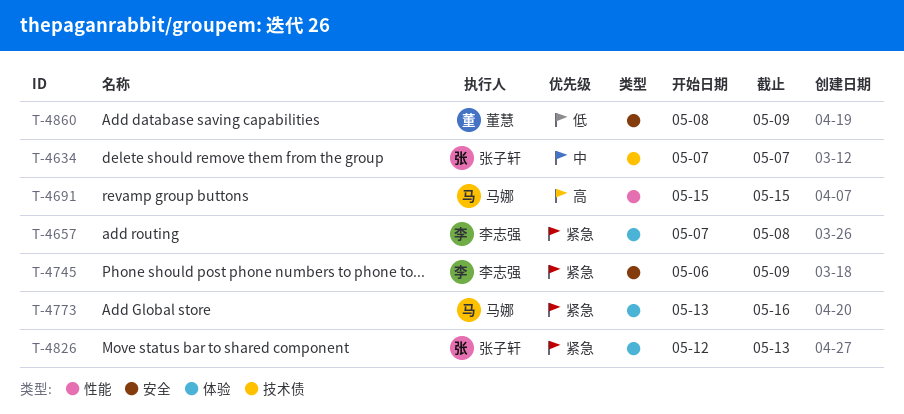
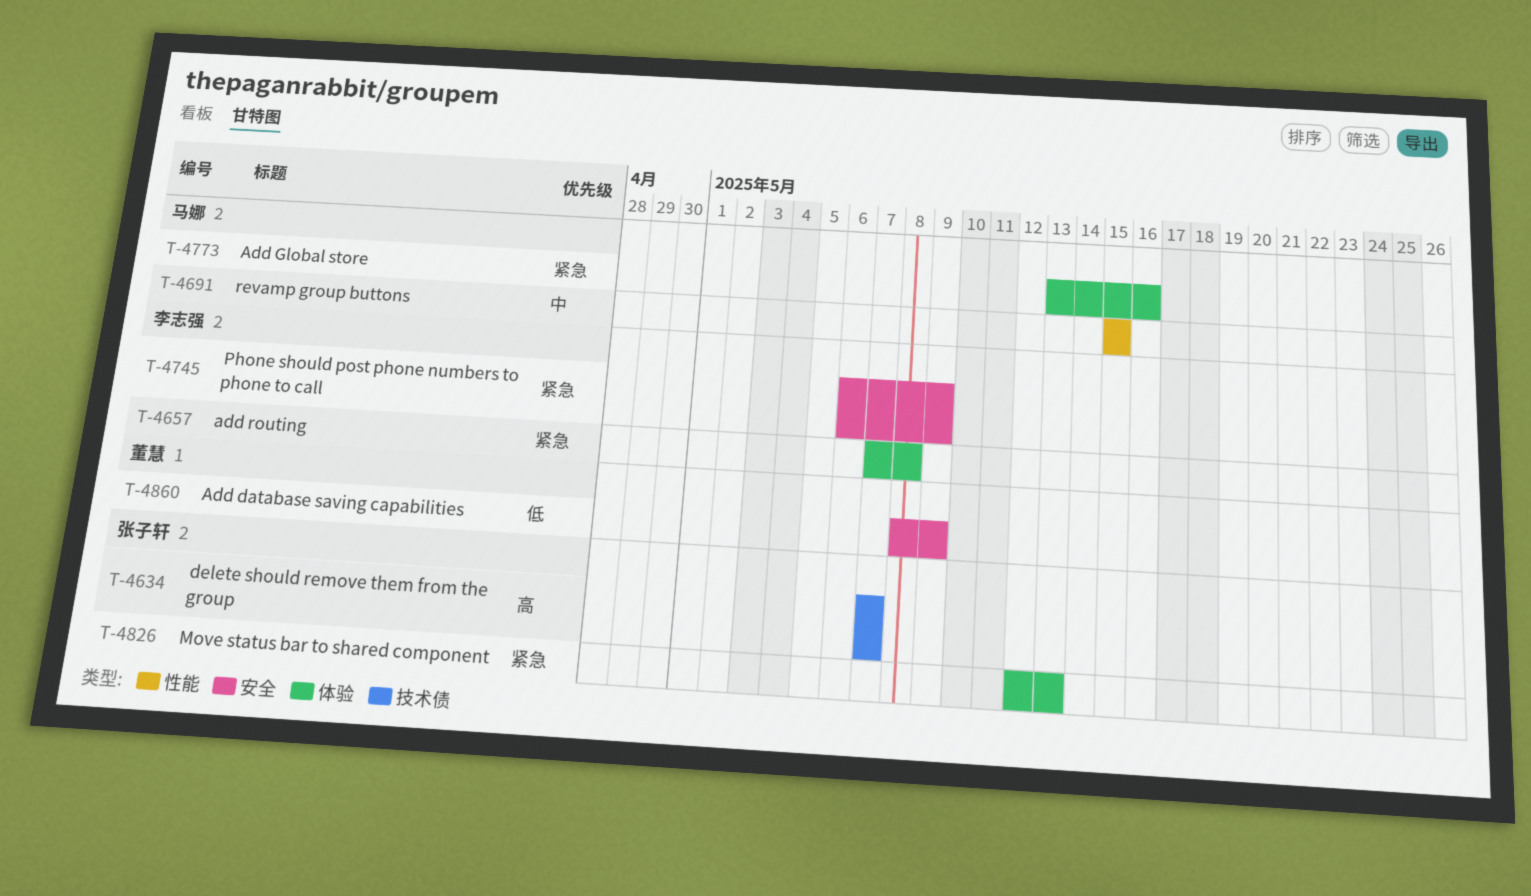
T-4634, priority: 中 -> 高
T-4691, priority: 高 -> 中

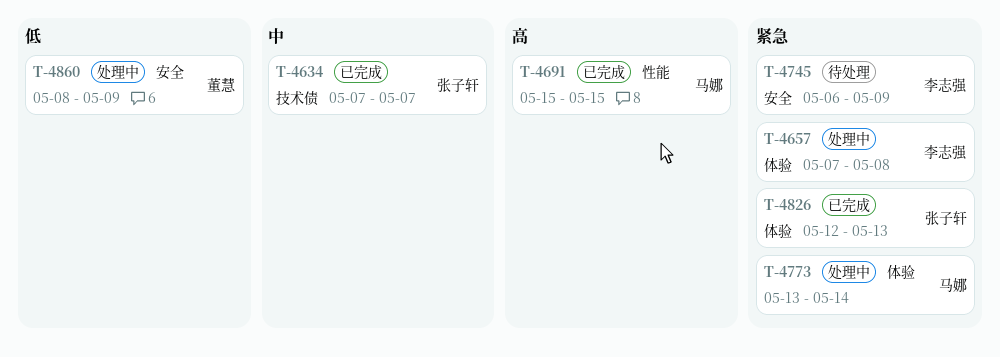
T-4634, priority: 高 -> 中
T-4691, priority: 中 -> 高
T-4773, due: May 16 -> May 14

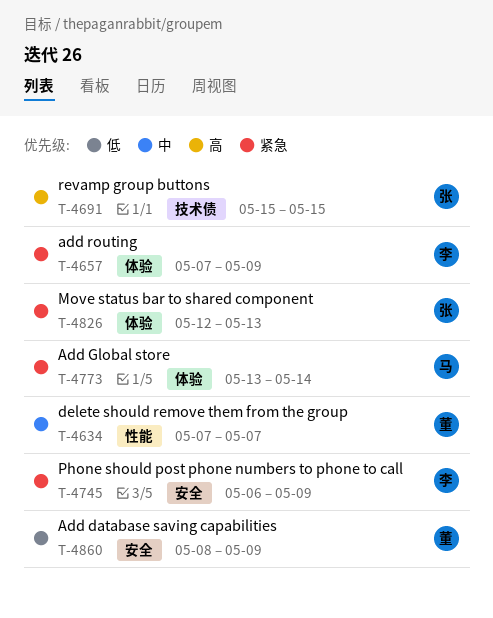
T-4634, owner: 张子轩 -> 董慧
T-4634, label: 技术债 -> 性能
T-4657, due: May 8 -> May 9
T-4691, owner: 马娜 -> 张子轩
T-4691, label: 性能 -> 技术债

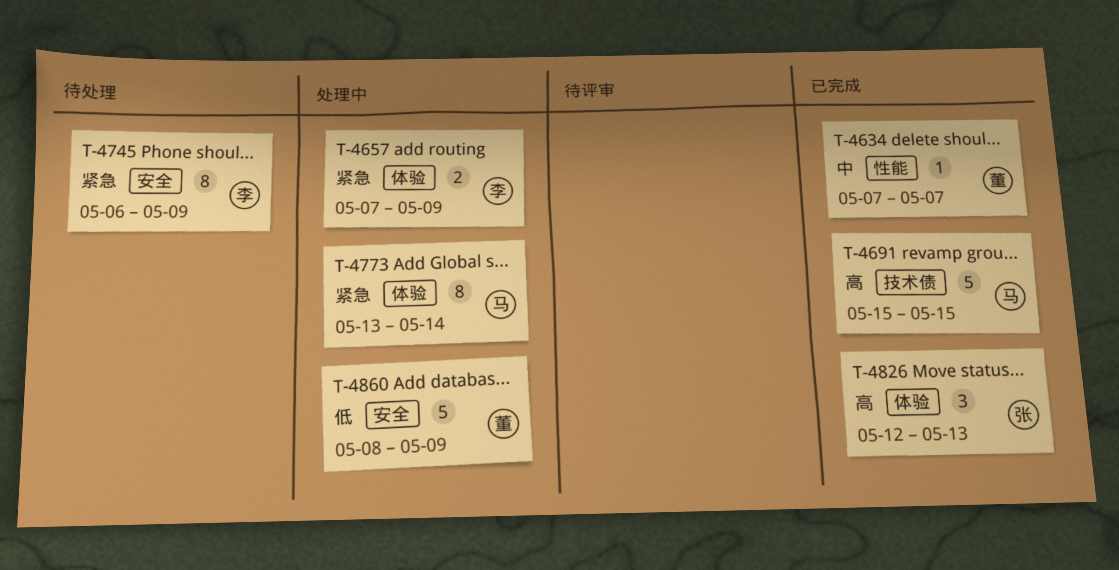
T-4691, owner: 张 -> 马
T-4826, priority: 紧急 -> 高

